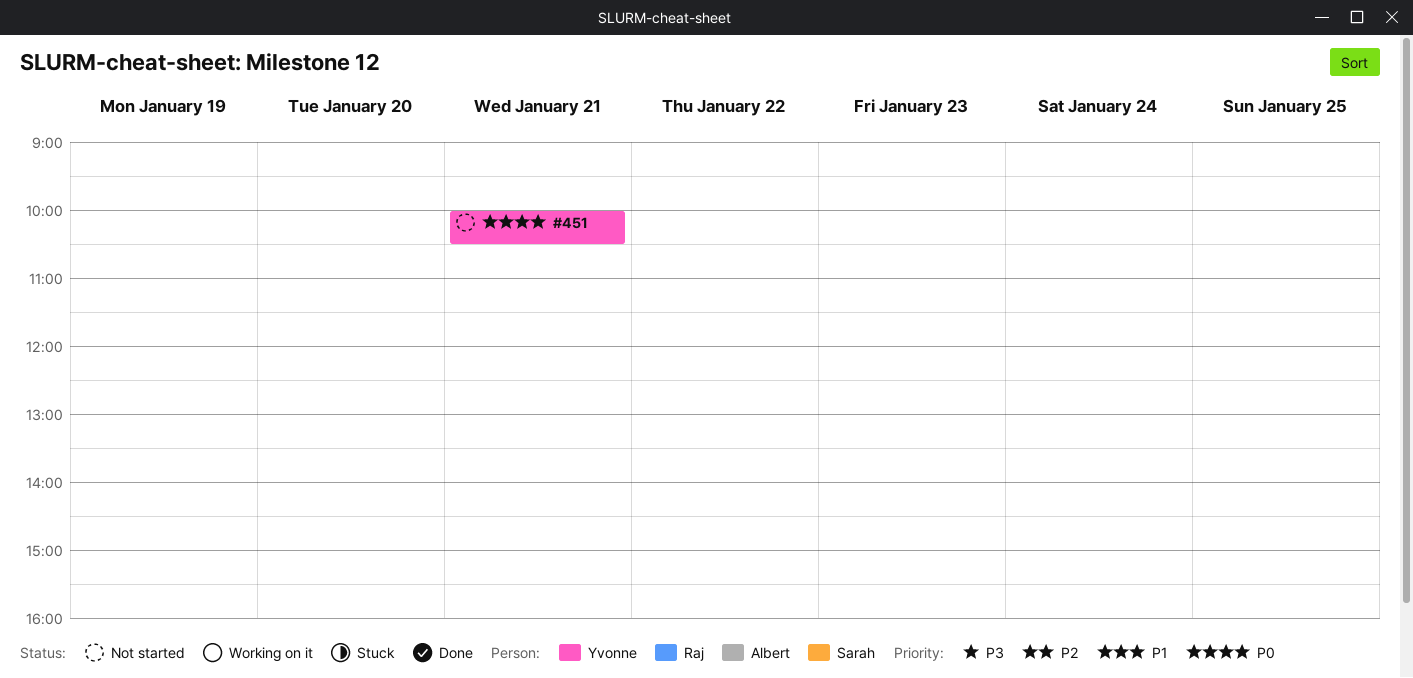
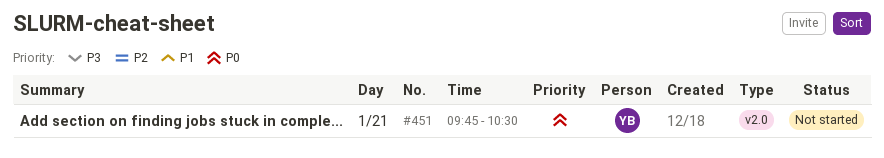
#451, begins: 10:00 -> 09:45

